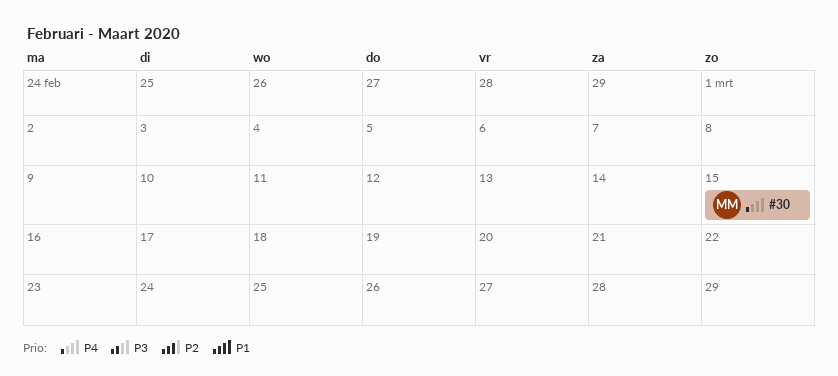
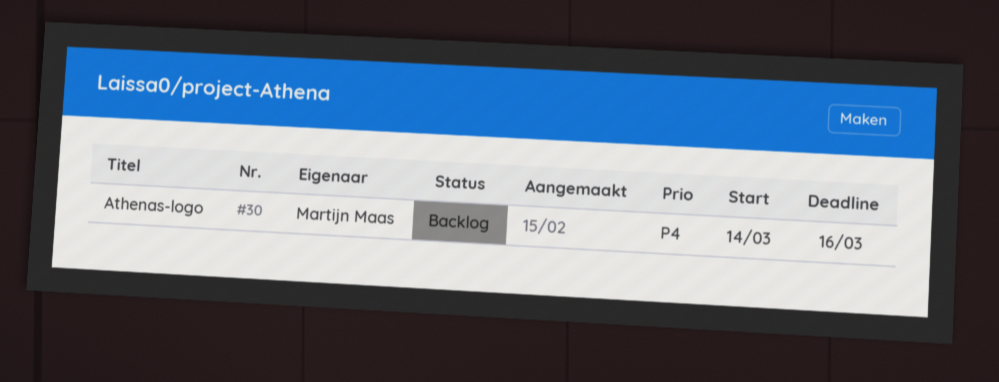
#30, start: Mar 15 -> Mar 14
#30, due: Mar 15 -> Mar 16

